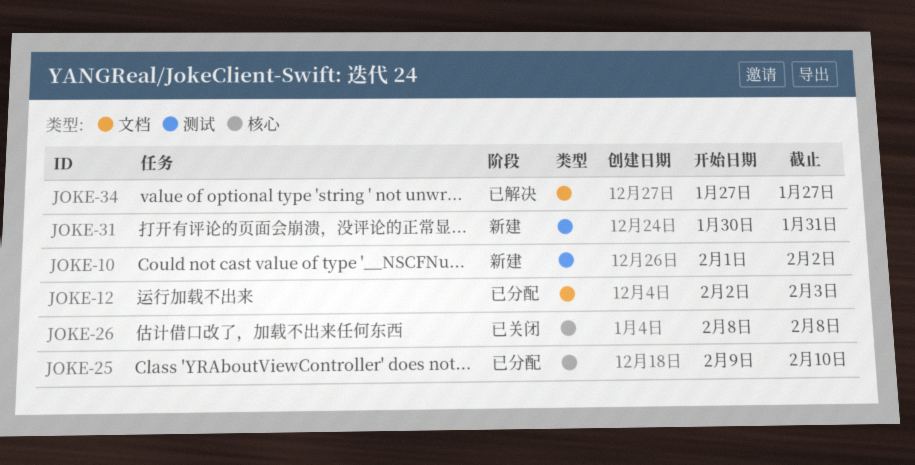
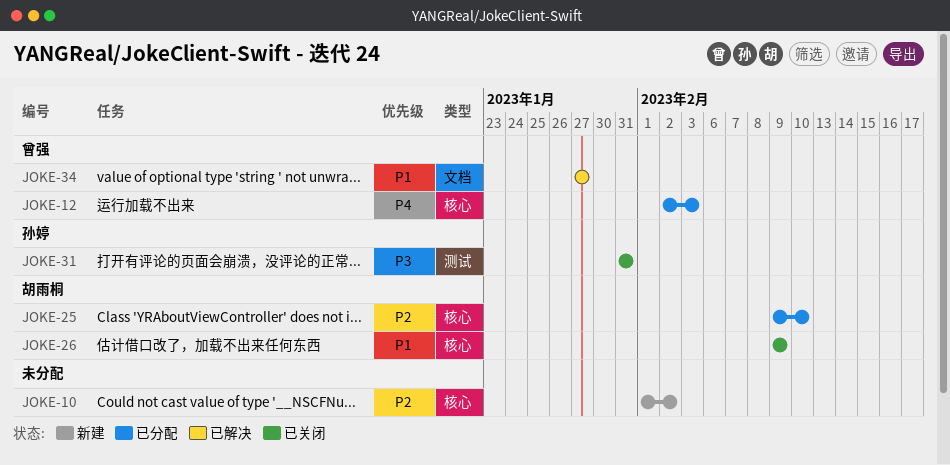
JOKE-10, label: 测试 -> 核心
JOKE-12, label: 文档 -> 核心
JOKE-26, start: Feb 8 -> Feb 9
JOKE-26, due: Feb 8 -> Feb 9
JOKE-31, status: 新建 -> 已关闭
JOKE-31, start: Jan 30 -> Jan 31

